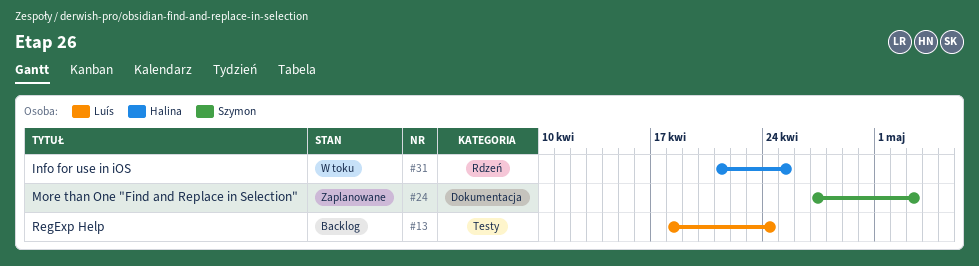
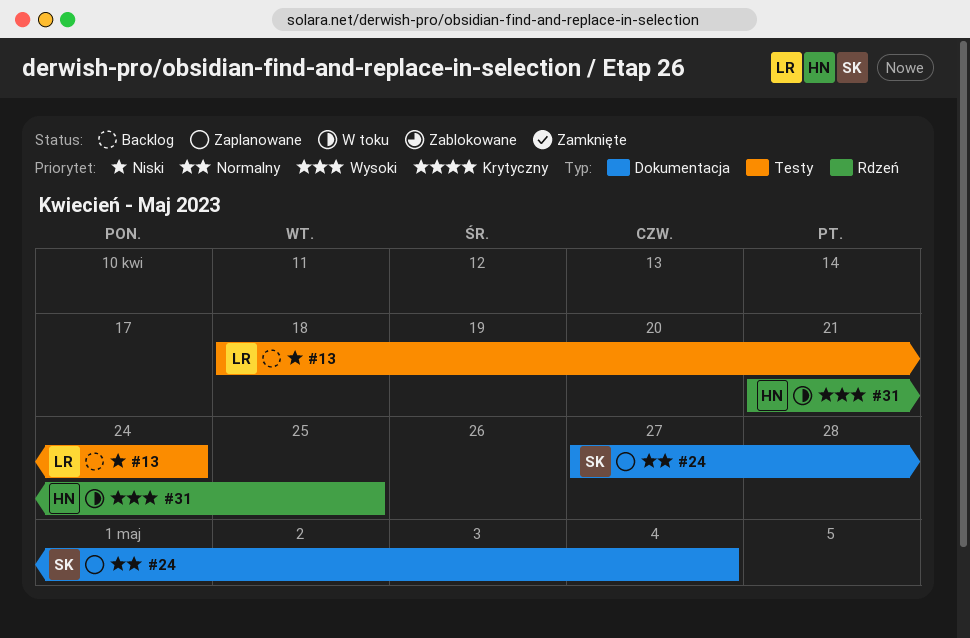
#24, due: May 3 -> May 4

